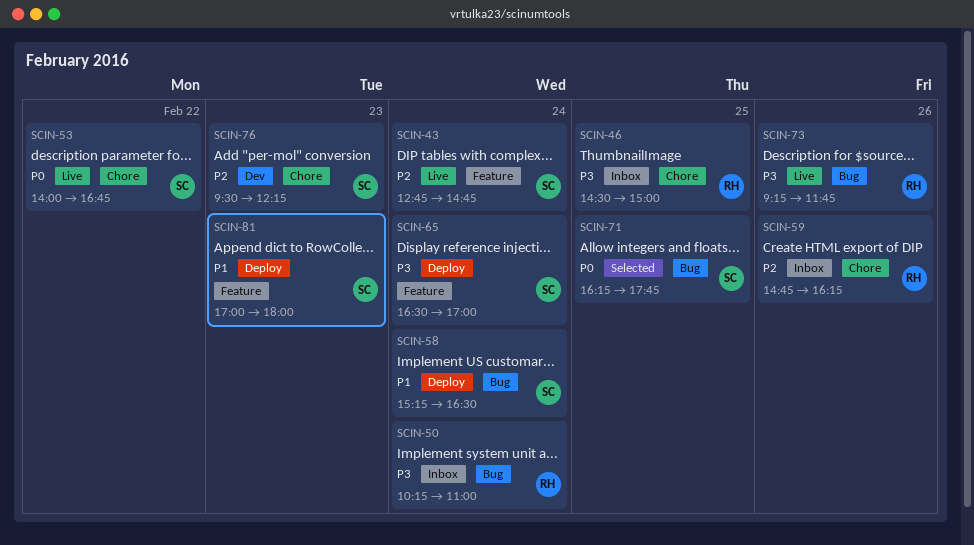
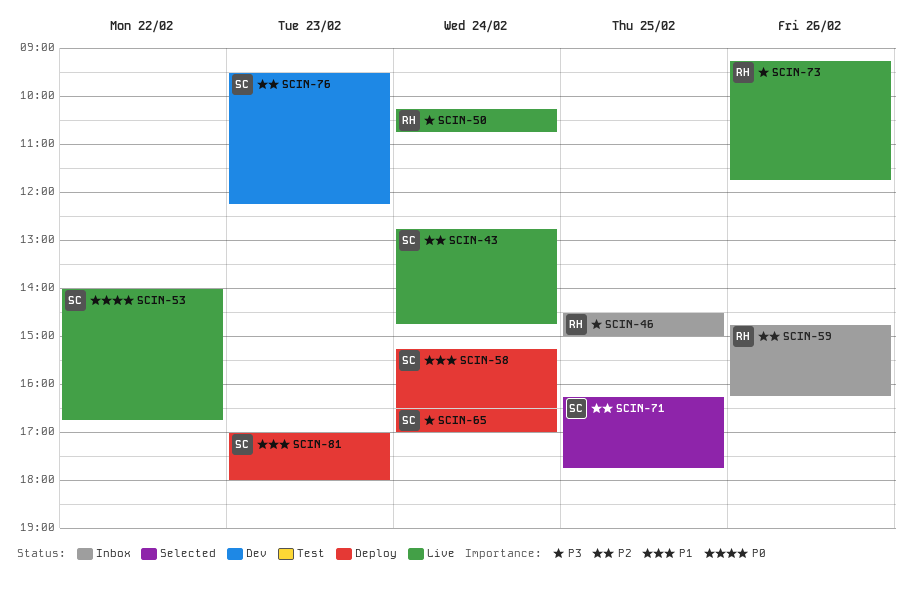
SCIN-50, status: Inbox -> Live
SCIN-50, ends: 11:00 -> 10:45
SCIN-71, priority: P0 -> P2

